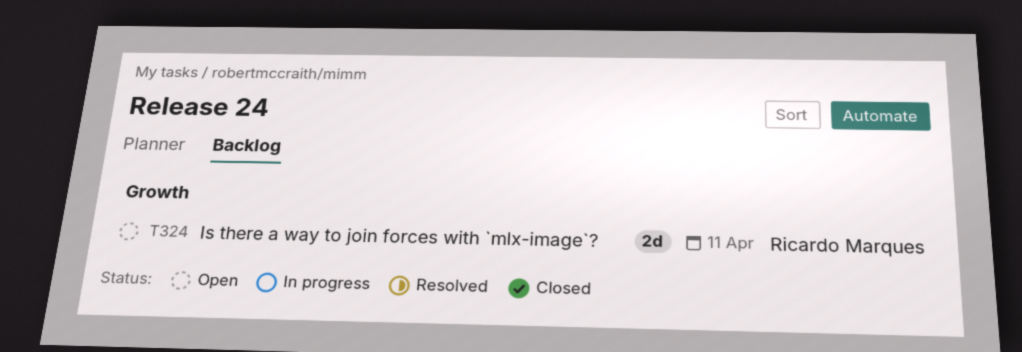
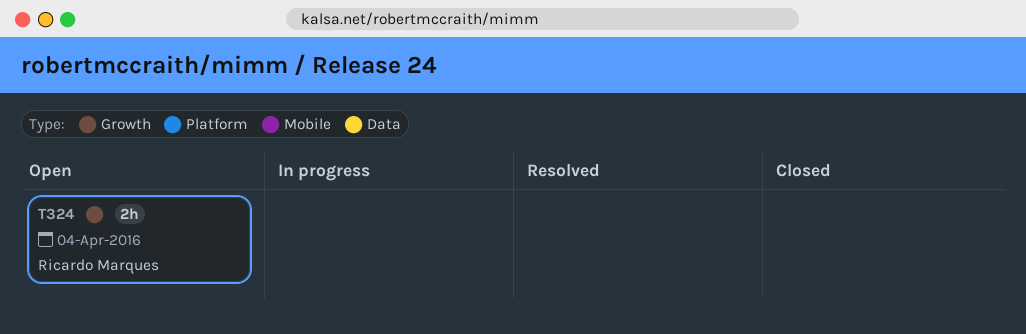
T324, estimate: 2d -> 2h
T324, due: Apr 11 -> Apr 4

